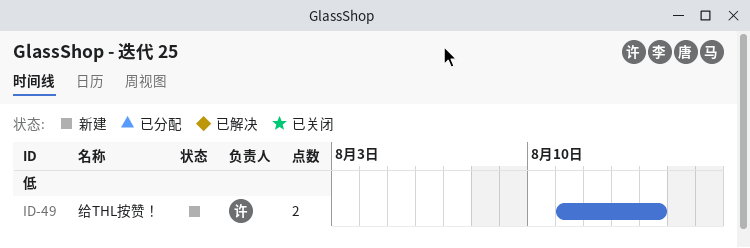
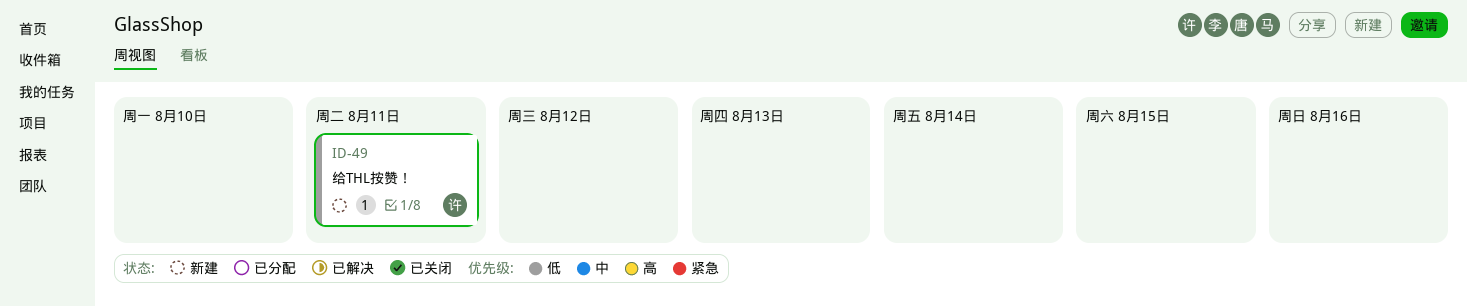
ID-49, estimate: 2 -> 1
ID-49, due: Aug 14 -> Aug 11

